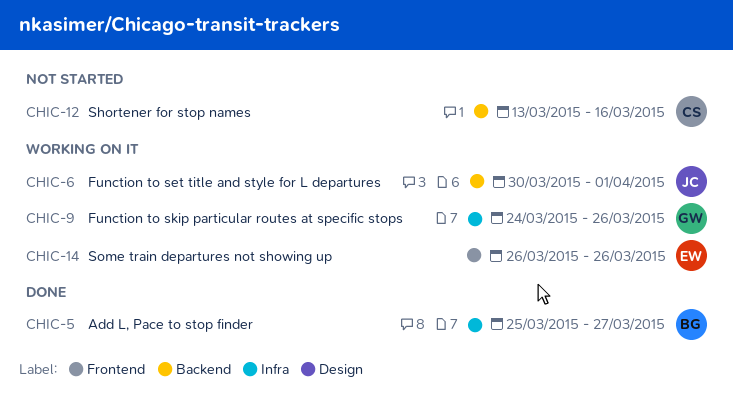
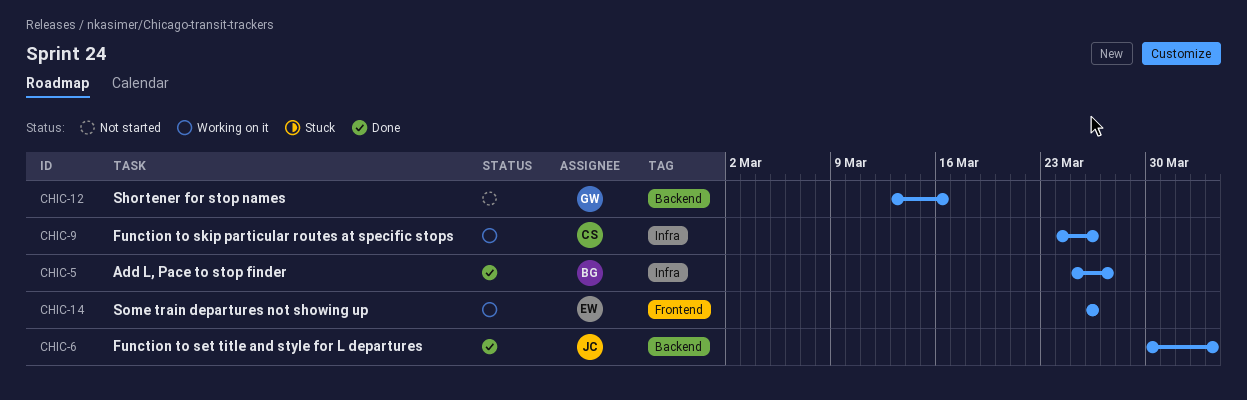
CHIC-6, status: Working on it -> Done
CHIC-6, due: Apr 1 -> Apr 3
CHIC-9, owner: GW -> CS
CHIC-12, owner: CS -> GW

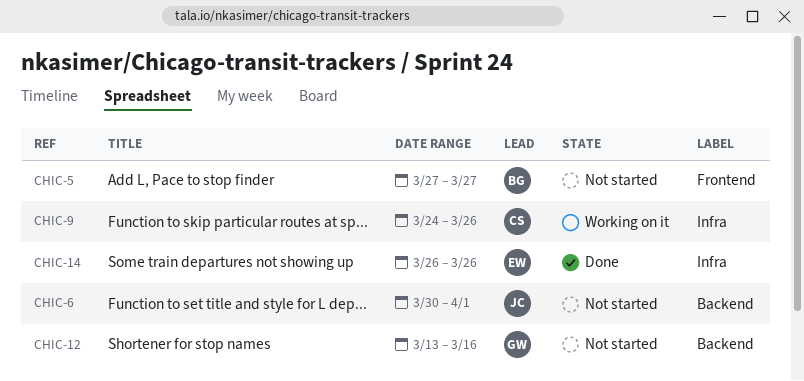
CHIC-5, status: Done -> Not started
CHIC-5, label: Infra -> Frontend
CHIC-5, start: Mar 25 -> Mar 27
CHIC-6, status: Done -> Not started
CHIC-6, due: Apr 3 -> Apr 1
CHIC-14, status: Working on it -> Done
CHIC-14, label: Frontend -> Infra

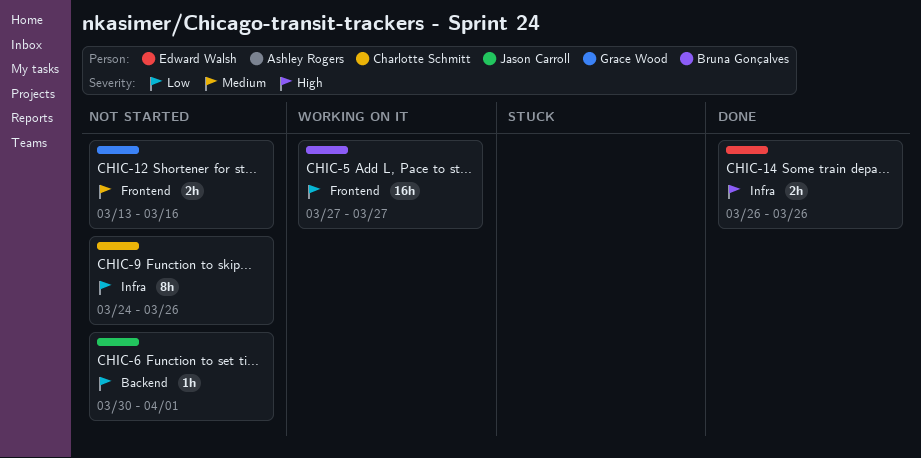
CHIC-5, status: Not started -> Working on it
CHIC-9, status: Working on it -> Not started
CHIC-12, label: Backend -> Frontend

